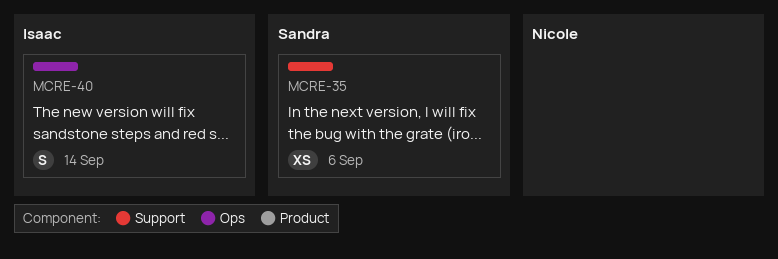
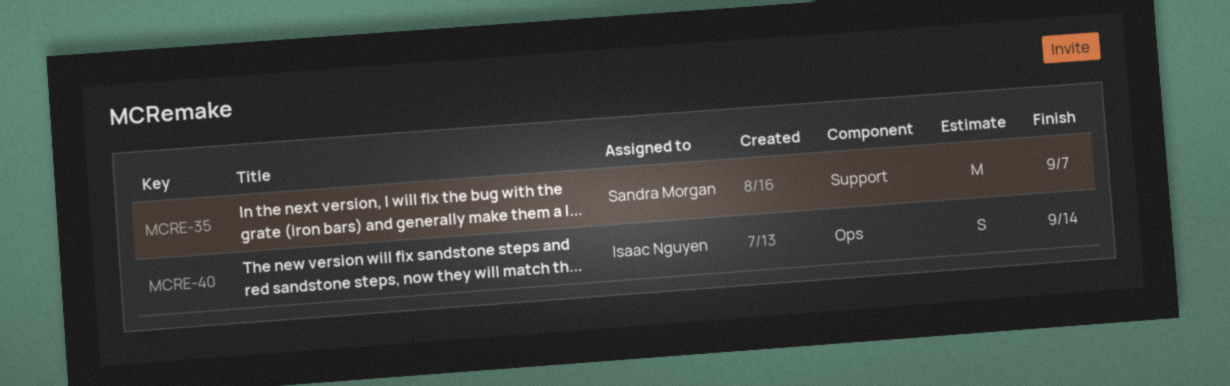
MCRE-35, estimate: XS -> M
MCRE-35, due: Sep 6 -> Sep 7

